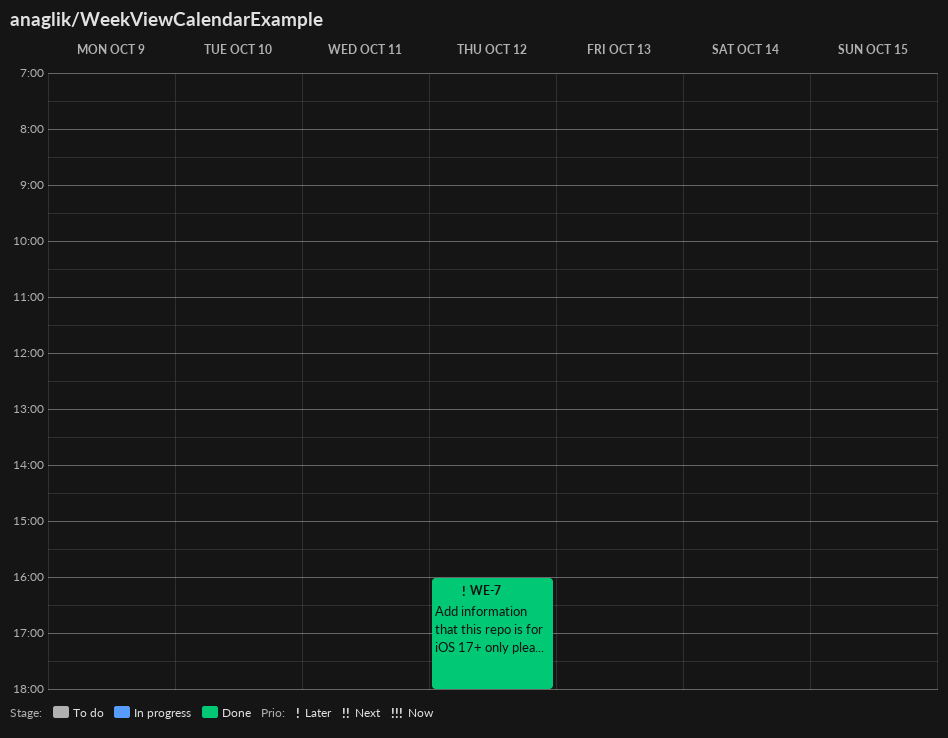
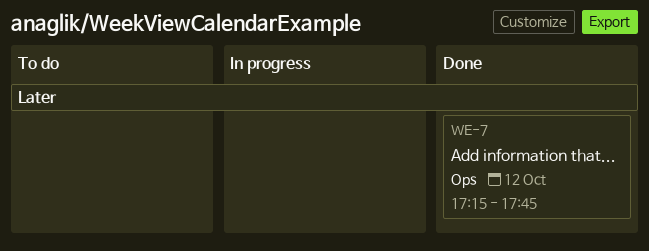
WE-7, begins: 16:00 -> 17:15
WE-7, ends: 18:00 -> 17:45

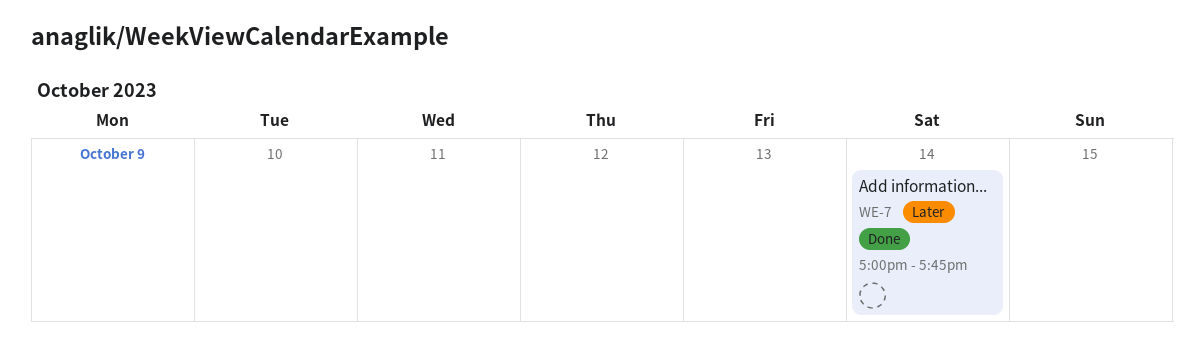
WE-7, day: Oct 12 -> Oct 14
WE-7, begins: 17:15 -> 17:00

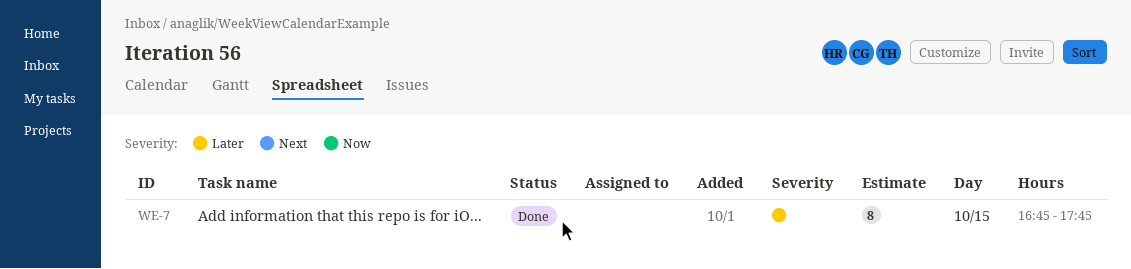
WE-7, day: Oct 14 -> Oct 15
WE-7, begins: 17:00 -> 16:45

